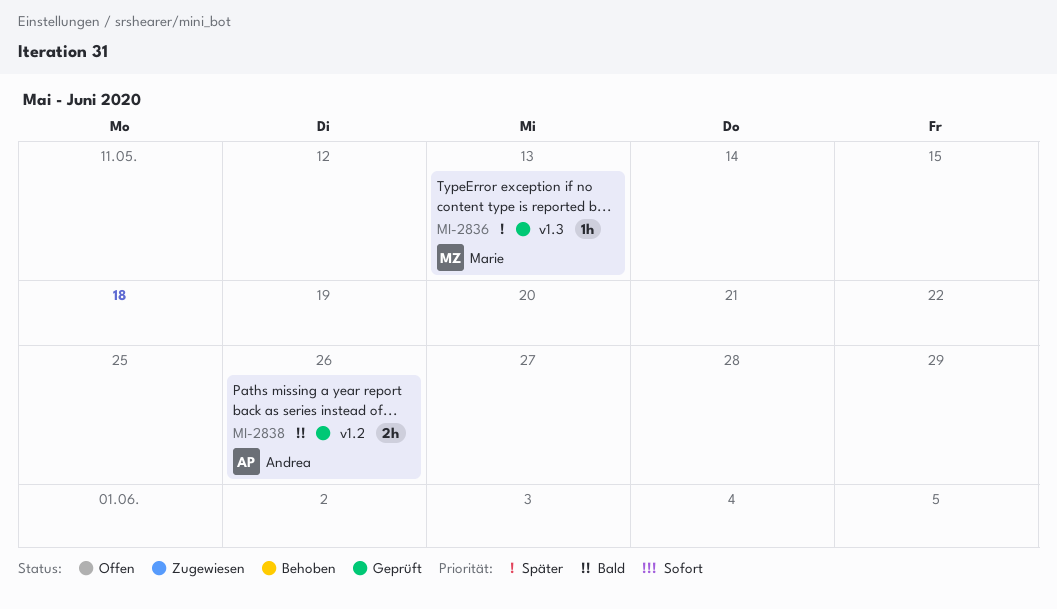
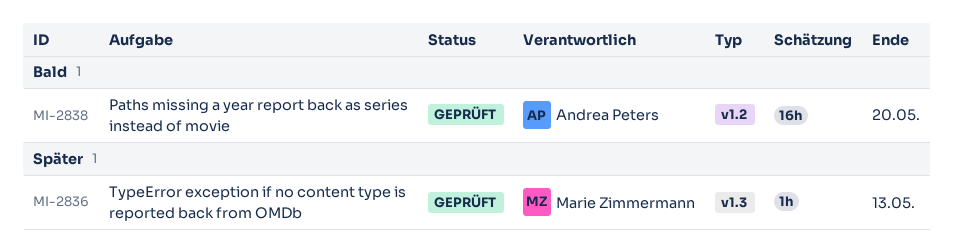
MI-2838, estimate: 2h -> 16h
MI-2838, due: May 26 -> May 20

